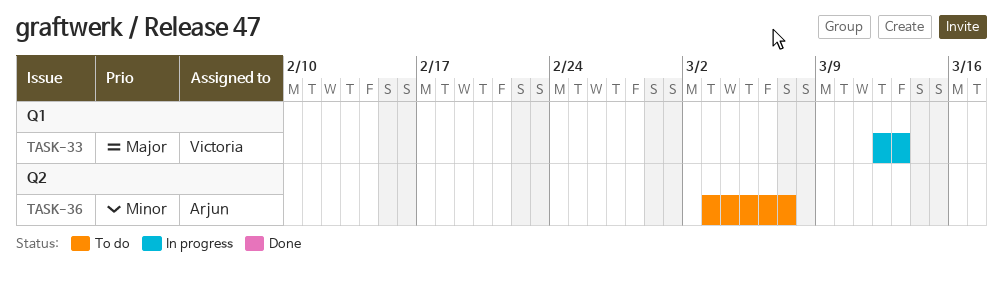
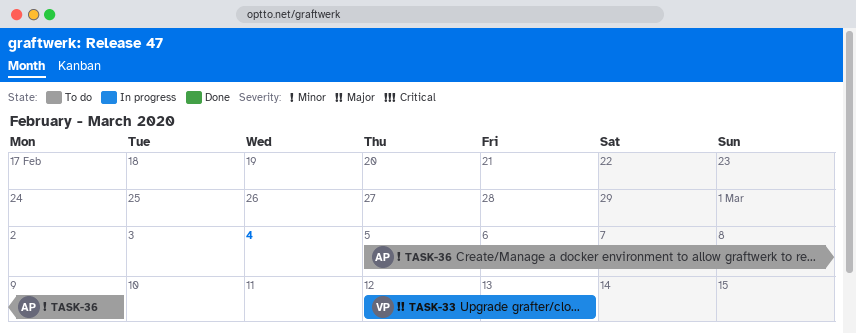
TASK-36, start: Mar 3 -> Mar 5
TASK-36, due: Mar 7 -> Mar 9

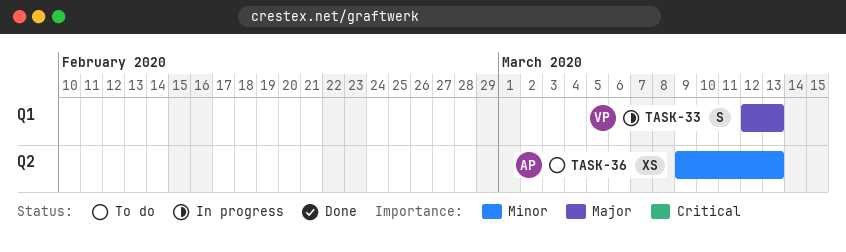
TASK-36, start: Mar 5 -> Mar 9
TASK-36, due: Mar 9 -> Mar 13

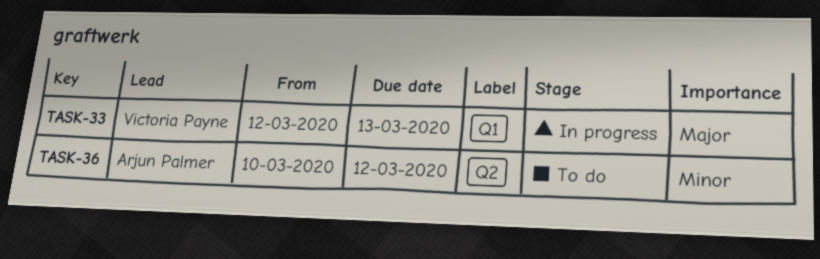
TASK-36, start: Mar 9 -> Mar 10
TASK-36, due: Mar 13 -> Mar 12

